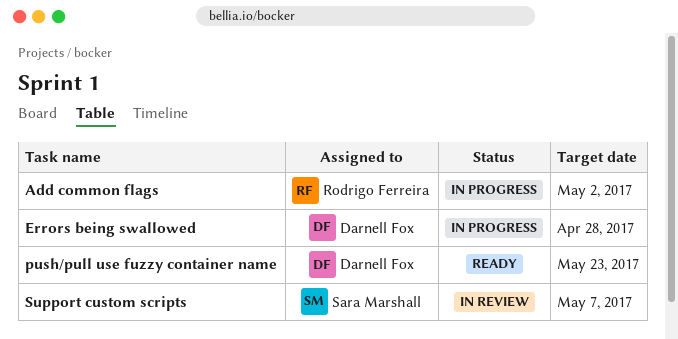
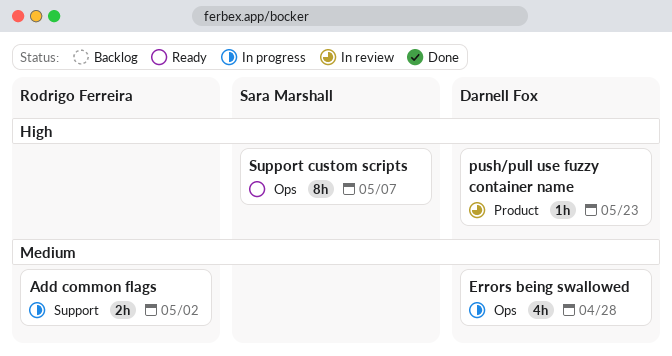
push/pull use fuzzy container name, status: Ready -> In review
Support custom scripts, status: In review -> Ready

